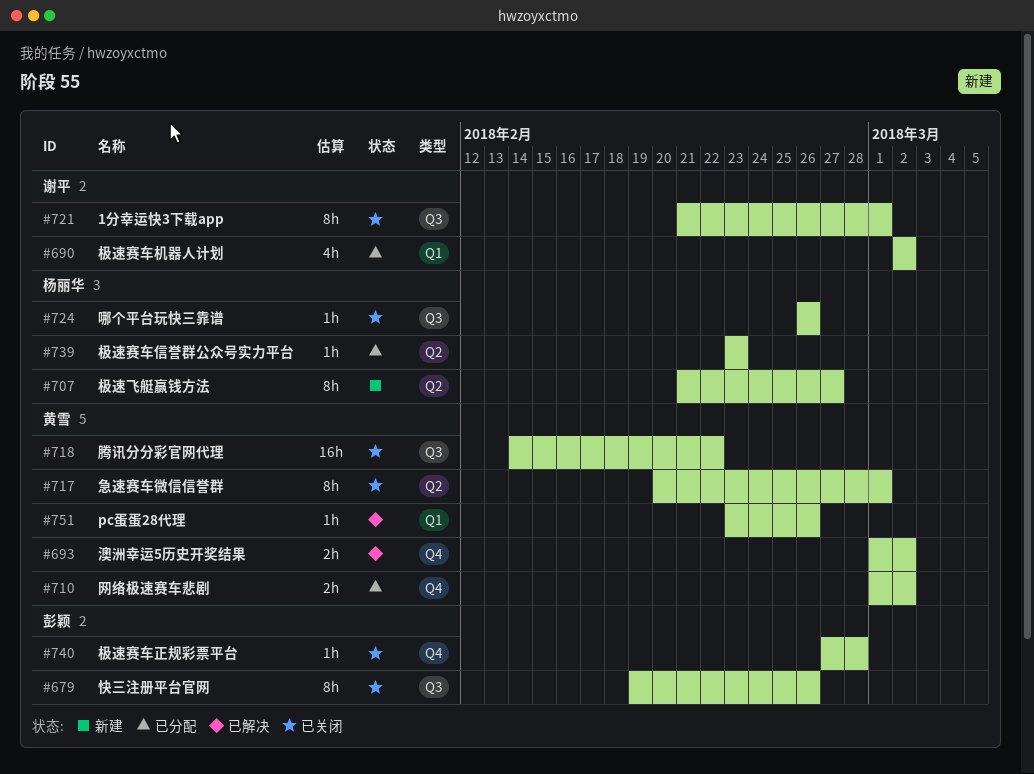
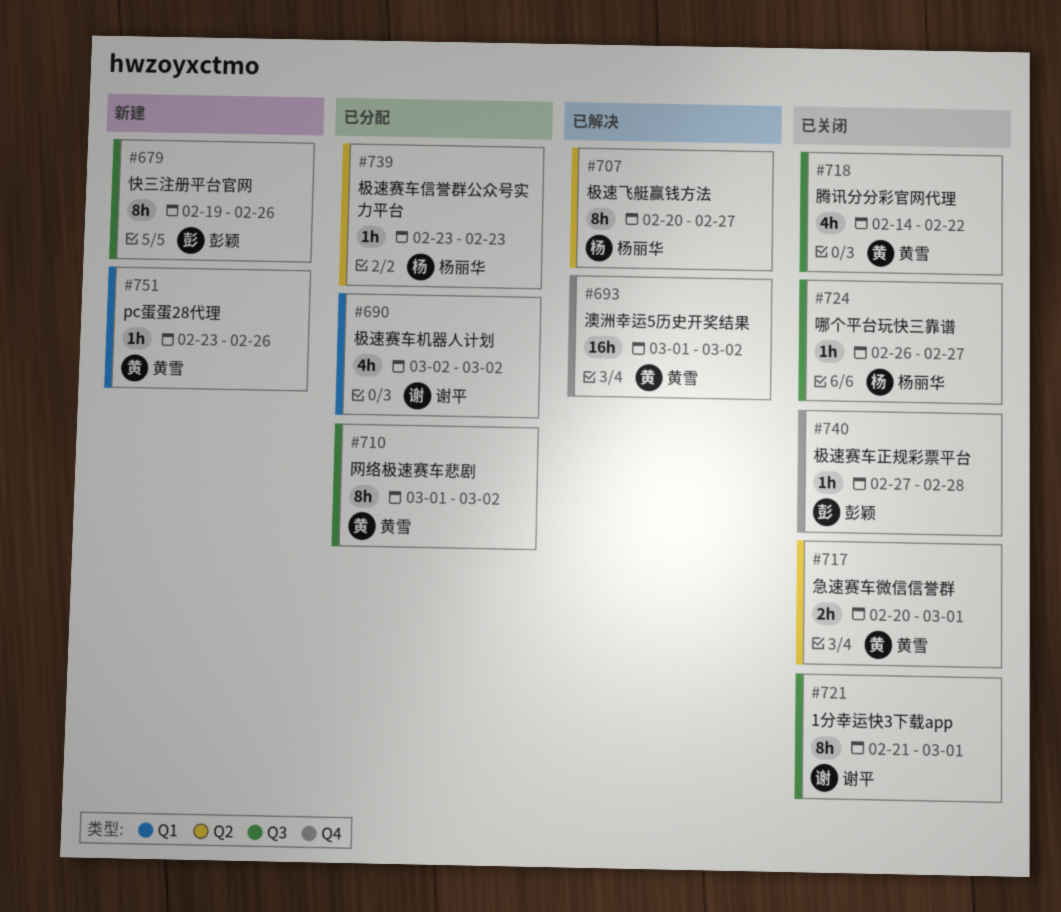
#679, status: 已关闭 -> 新建
#693, estimate: 2h -> 16h
#707, status: 新建 -> 已解决
#707, start: Feb 21 -> Feb 20
#710, label: Q4 -> Q3
#710, estimate: 2h -> 8h
#717, estimate: 8h -> 2h
#718, estimate: 16h -> 4h
#724, due: Feb 26 -> Feb 27
#751, status: 已解决 -> 新建

